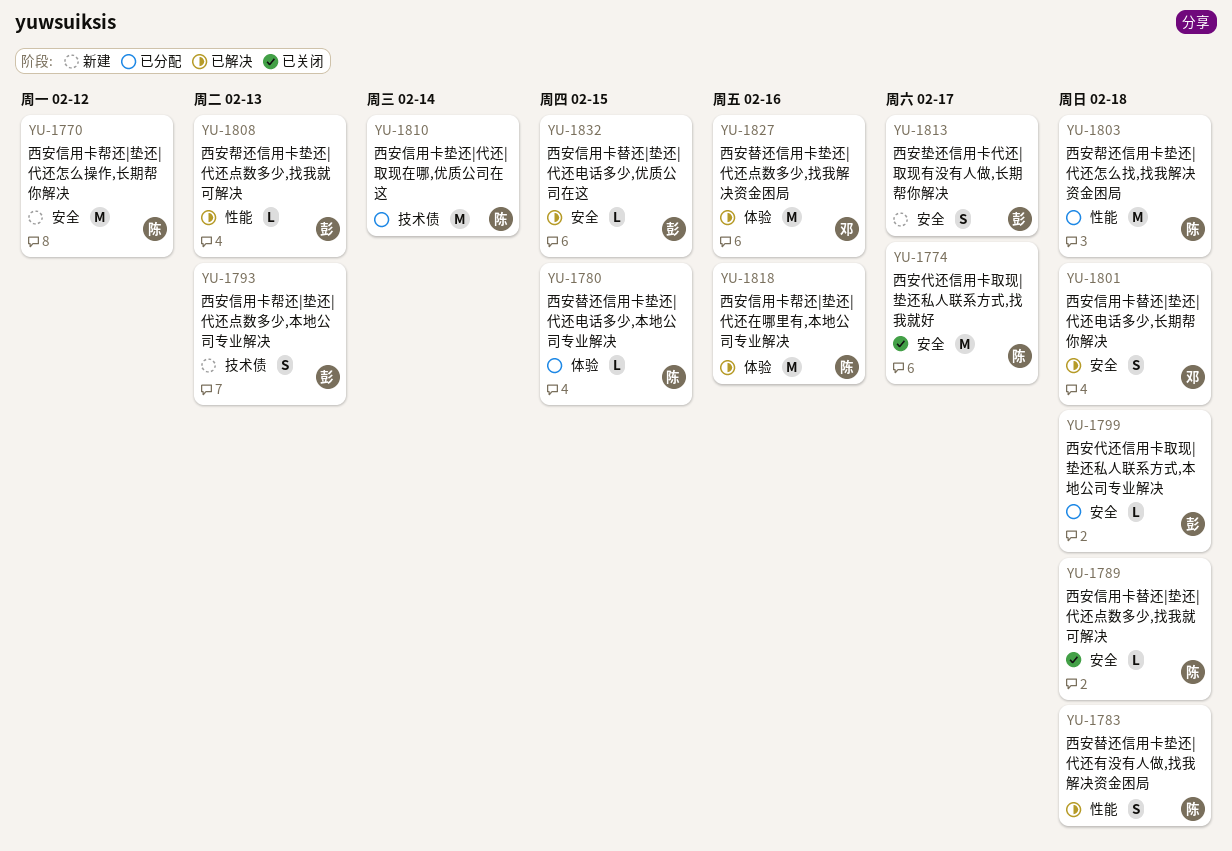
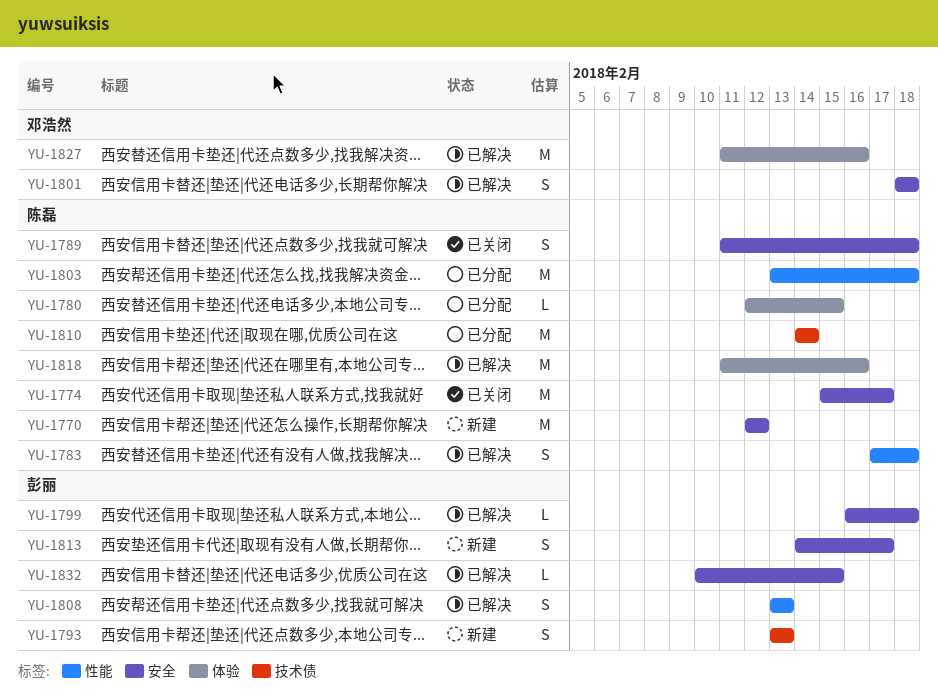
YU-1789, estimate: L -> S
YU-1799, status: 已分配 -> 已解决
YU-1808, estimate: L -> S

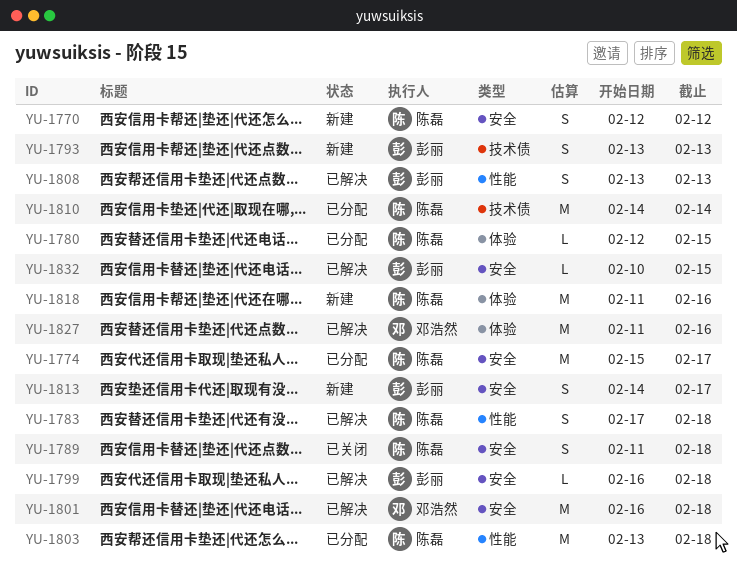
YU-1770, estimate: M -> S
YU-1774, status: 已关闭 -> 已分配
YU-1801, estimate: S -> M
YU-1801, start: Feb 18 -> Feb 16
YU-1818, status: 已解决 -> 新建

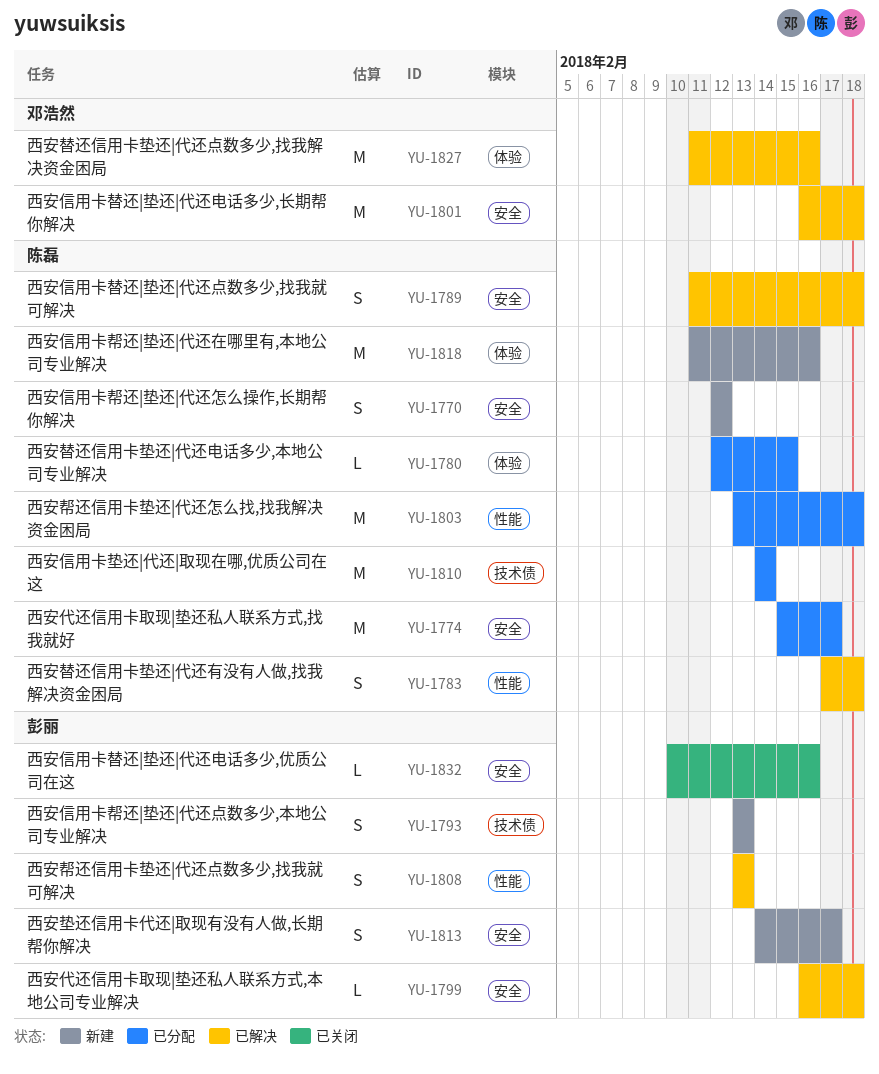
YU-1789, status: 已关闭 -> 已解决
YU-1832, status: 已解决 -> 已关闭
YU-1832, due: Feb 15 -> Feb 16

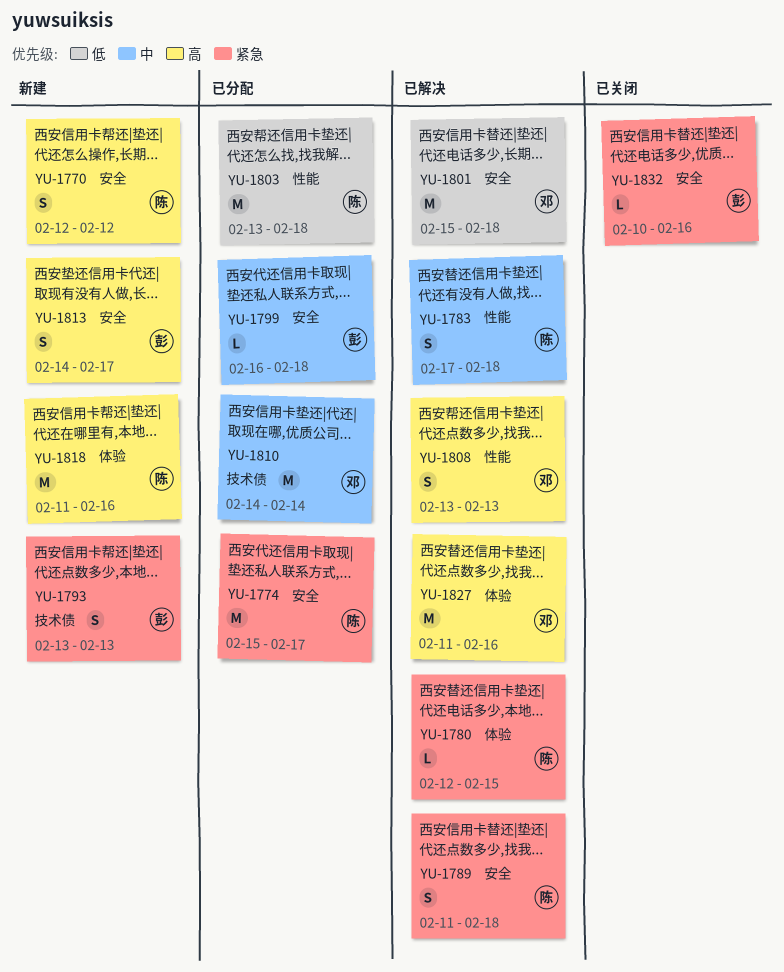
YU-1780, status: 已分配 -> 已解决
YU-1799, status: 已解决 -> 已分配
YU-1801, start: Feb 16 -> Feb 15
YU-1808, owner: 彭丽 -> 邓浩然
YU-1810, owner: 陈磊 -> 邓浩然

